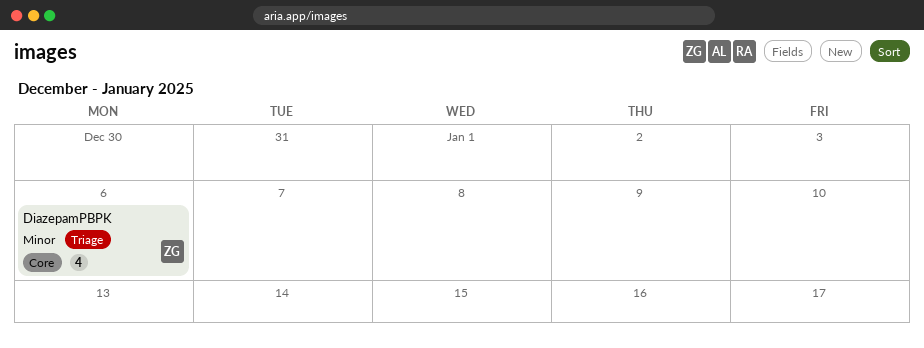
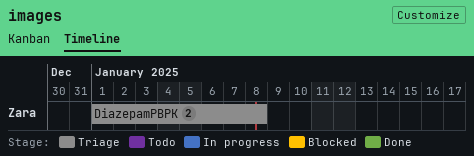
DiazepamPBPK, estimate: 4 -> 2
DiazepamPBPK, due: Jan 6 -> Jan 8

